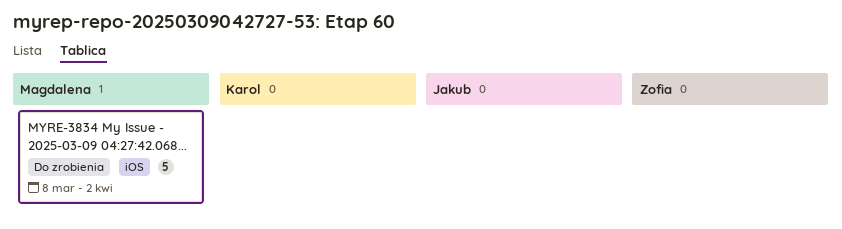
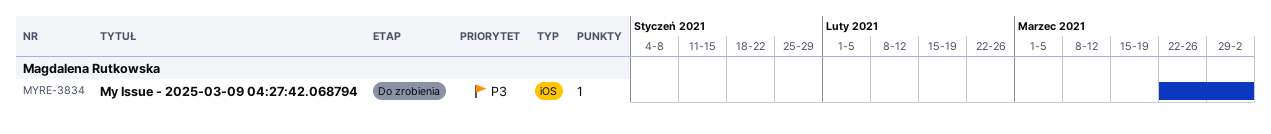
MYRE-3834, estimate: 5 -> 1
MYRE-3834, start: Mar 8 -> Mar 22

